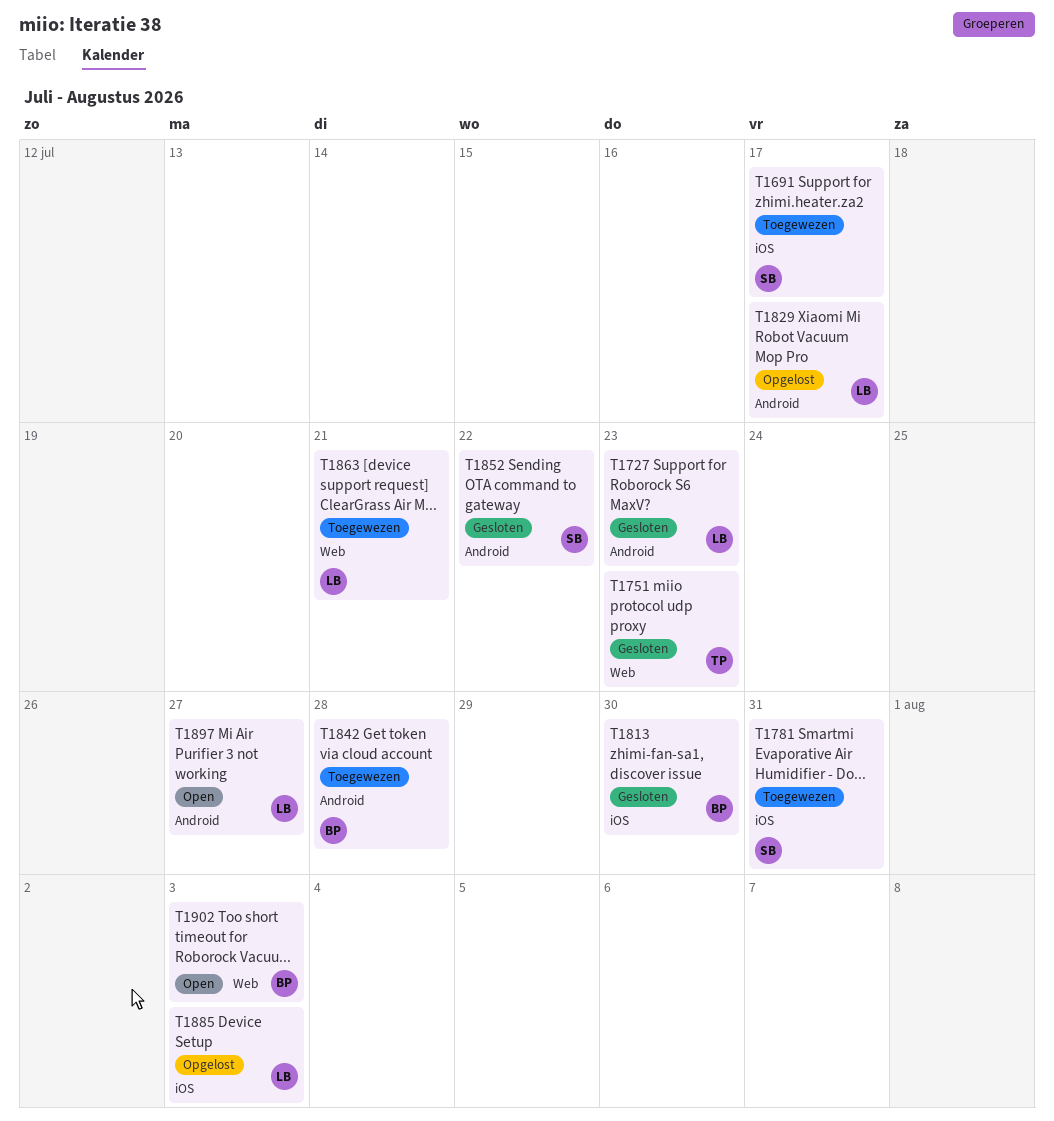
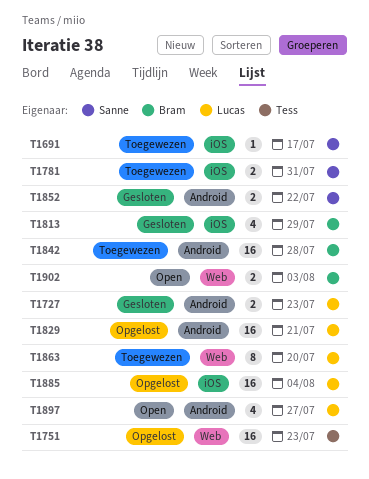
T1751, status: Gesloten -> Opgelost
T1813, due: Jul 30 -> Jul 29
T1829, due: Jul 17 -> Jul 21
T1863, due: Jul 21 -> Jul 20
T1885, due: Aug 3 -> Aug 4

